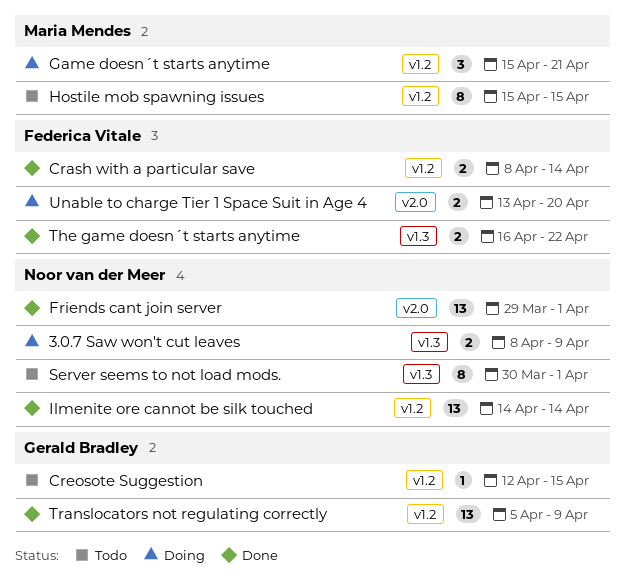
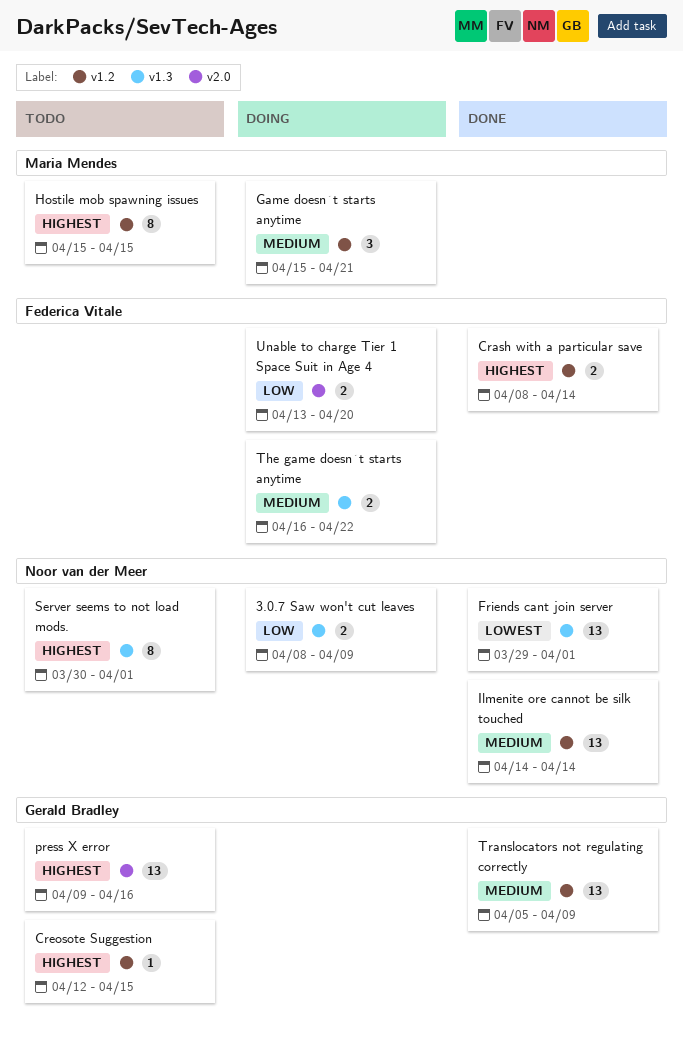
Friends cant join server, label: v2.0 -> v1.3
press X error: none -> present
The game doesn´t starts anytime, status: Done -> Doing

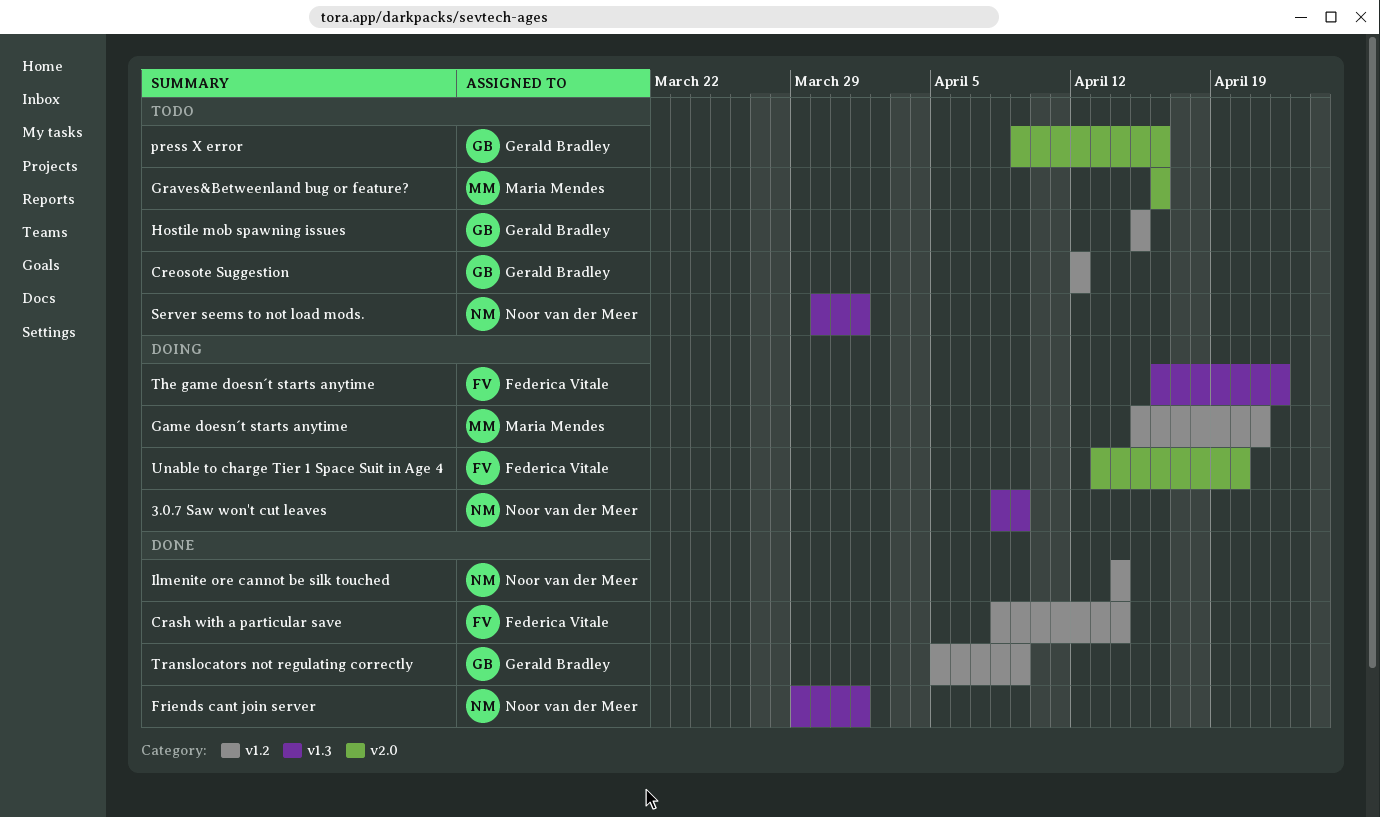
Creosote Suggestion, due: Apr 15 -> Apr 12
Graves&Betweenland bug or feature?: none -> present
Hostile mob spawning issues, owner: Maria Mendes -> Gerald Bradley

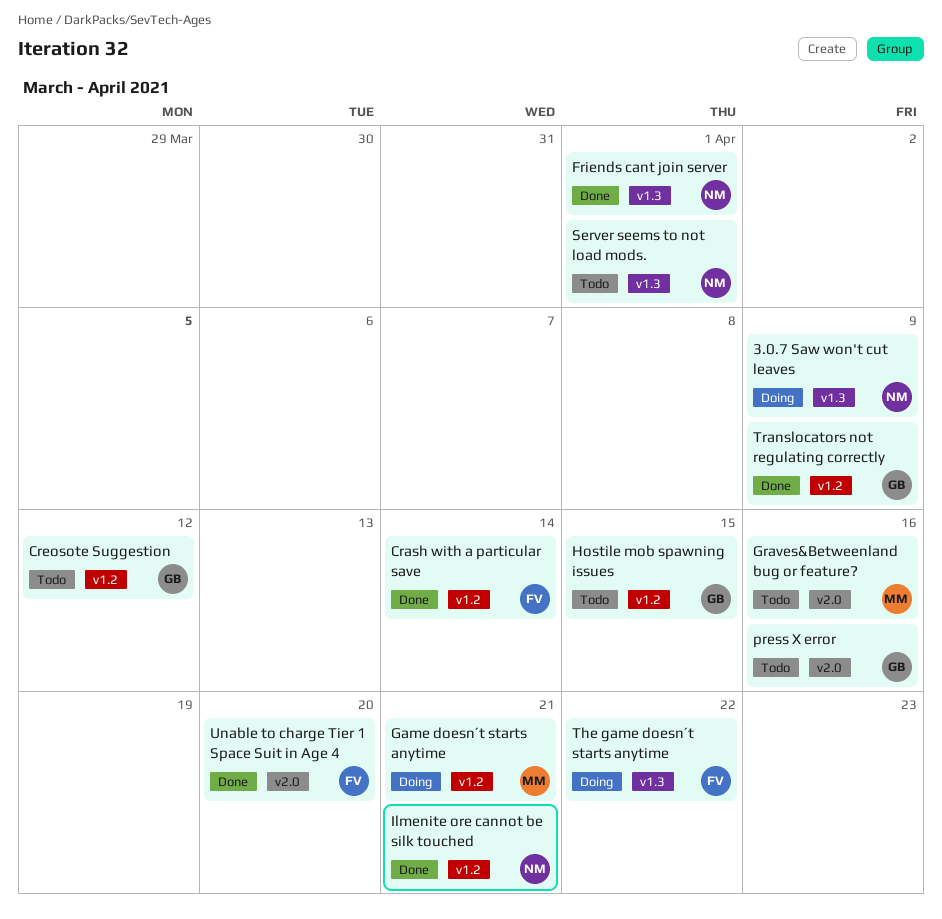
Ilmenite ore cannot be silk touched, due: Apr 14 -> Apr 21
Unable to charge Tier 1 Space Suit in Age 4, status: Doing -> Done

